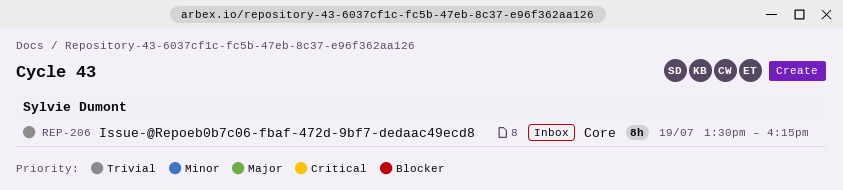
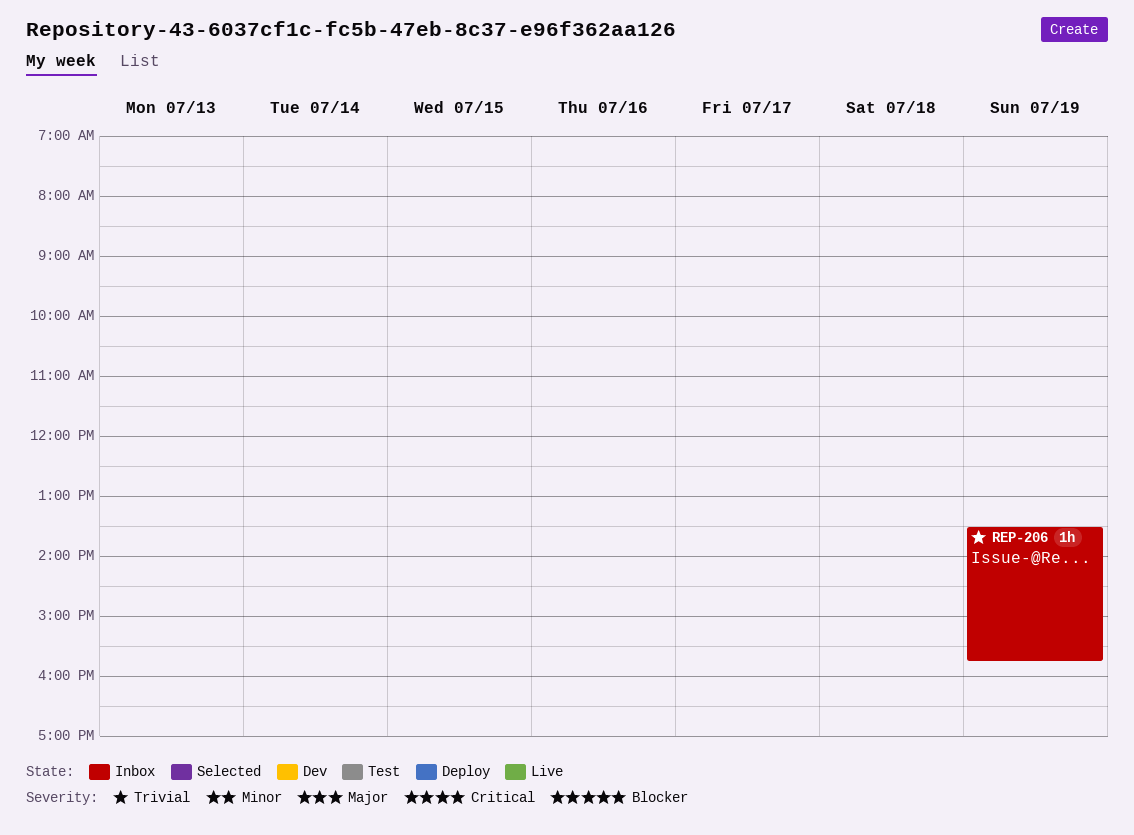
REP-206, estimate: 8h -> 1h
REP-206, ends: 16:15 -> 15:45

